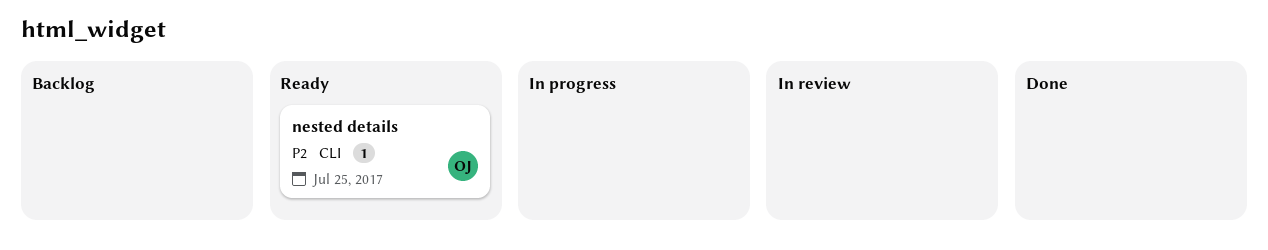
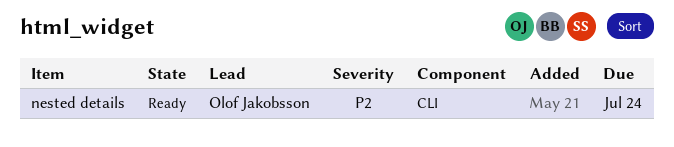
nested details, due: Jul 25 -> Jul 24

